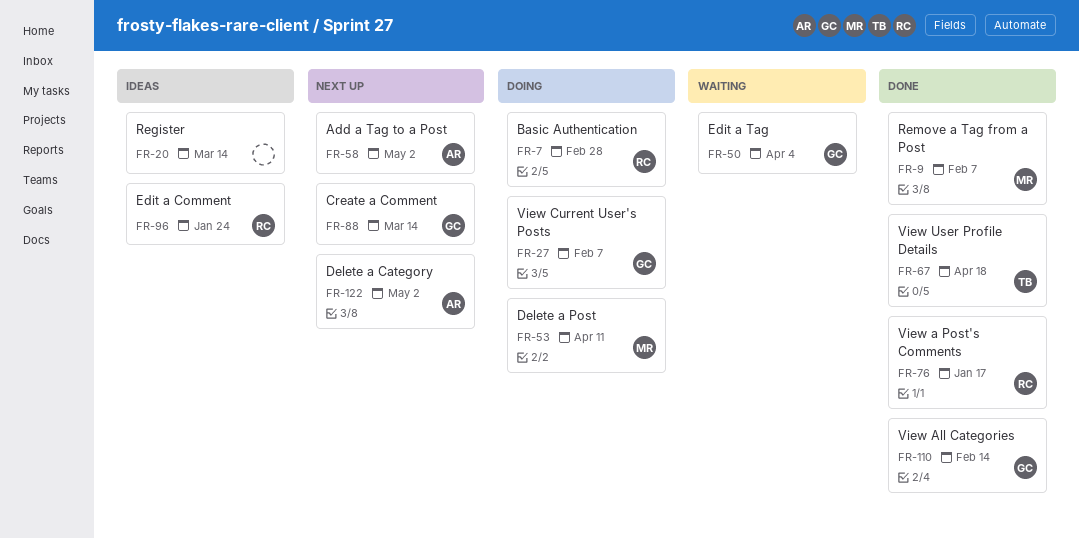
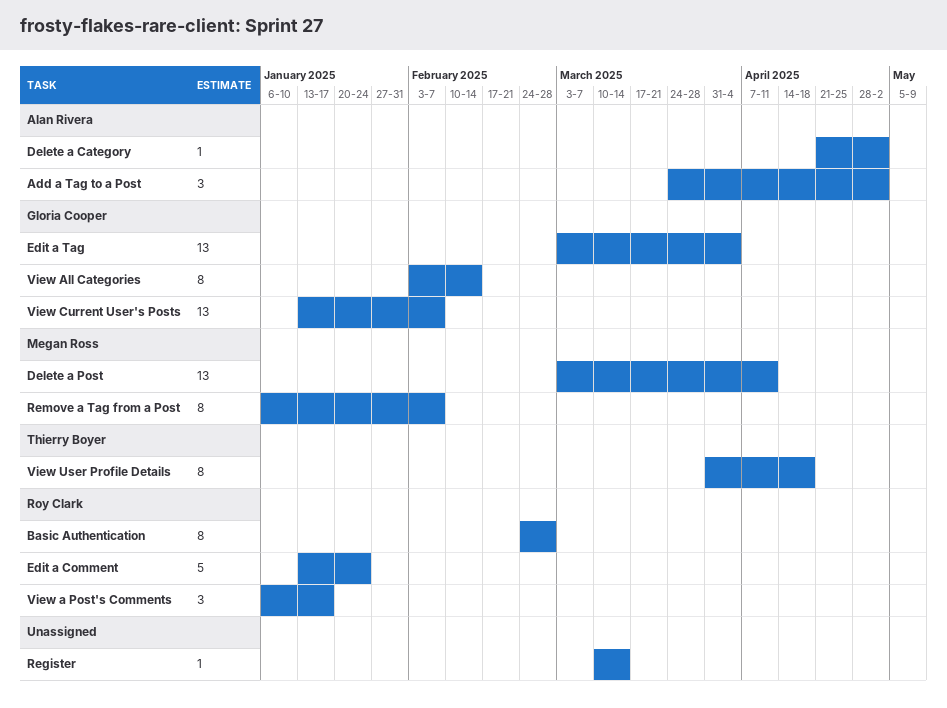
Create a Comment: present -> none

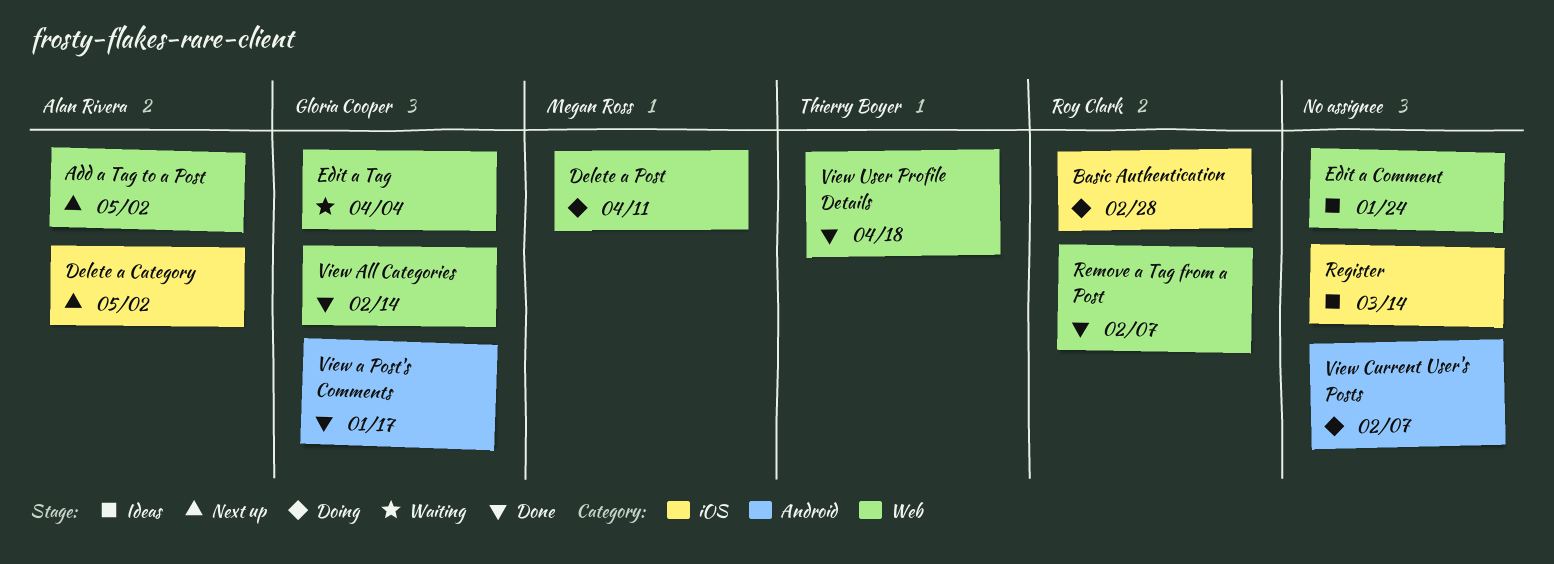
Edit a Comment, owner: Roy Clark -> none
Remove a Tag from a Post, owner: Megan Ross -> Roy Clark
View a Post's Comments, owner: Roy Clark -> Gloria Cooper
View Current User's Posts, owner: Gloria Cooper -> none

